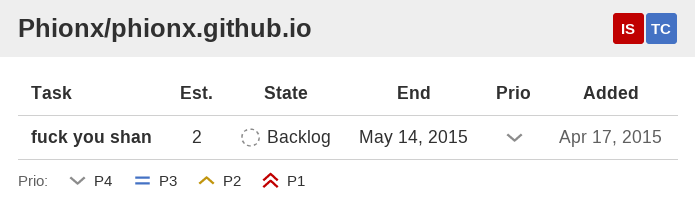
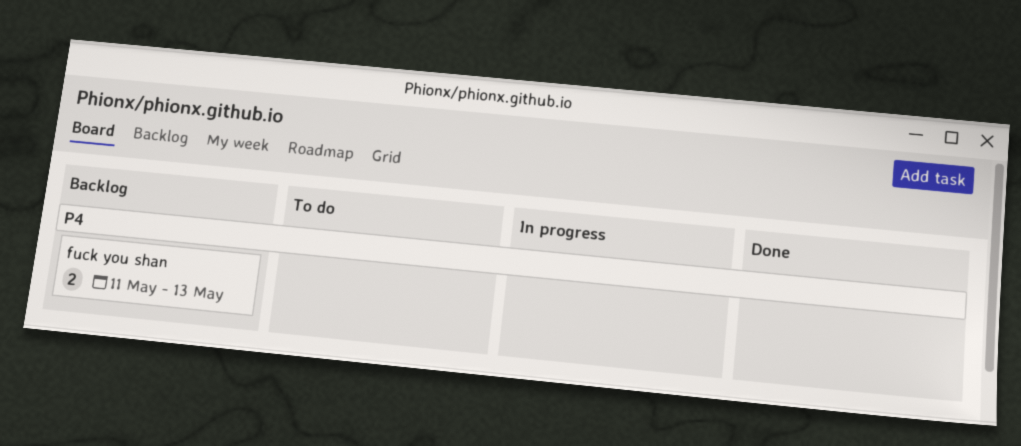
fuck you shan, due: May 14 -> May 13

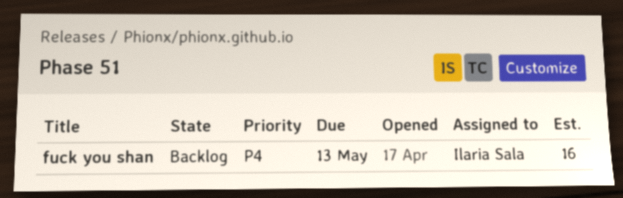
fuck you shan, estimate: 2 -> 16

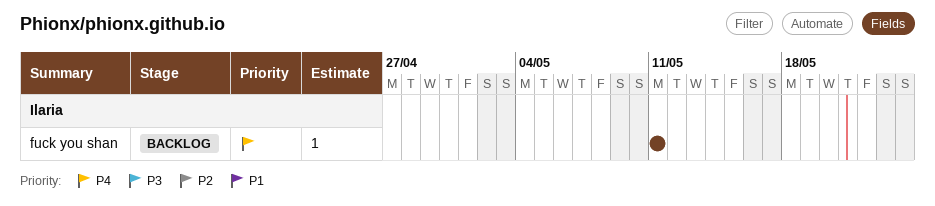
fuck you shan, estimate: 16 -> 1
fuck you shan, due: May 13 -> May 11

